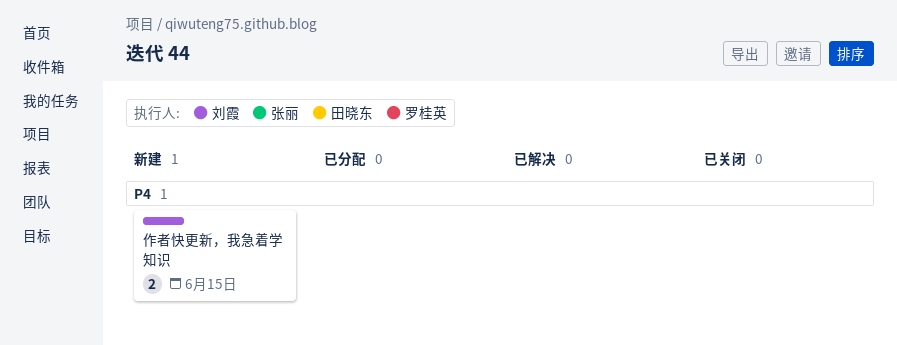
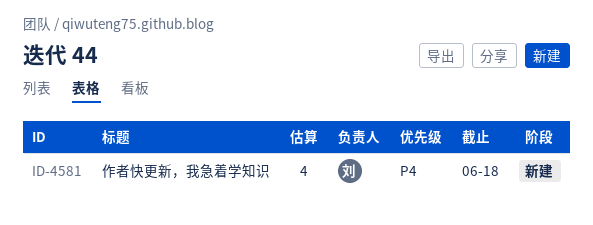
作者快更新，我急着学知识, estimate: 2 -> 4
作者快更新，我急着学知识, due: Jun 15 -> Jun 18

